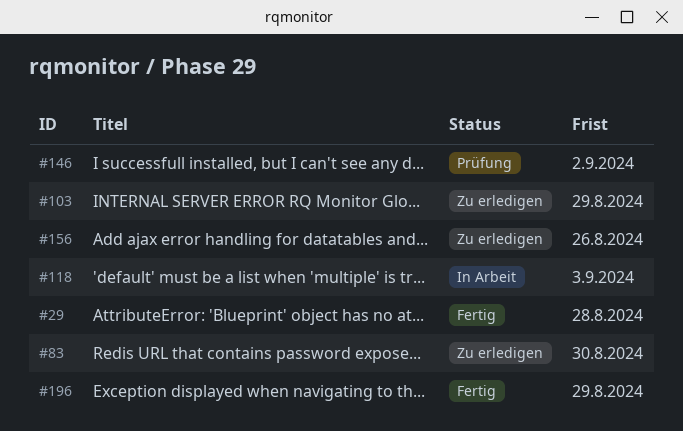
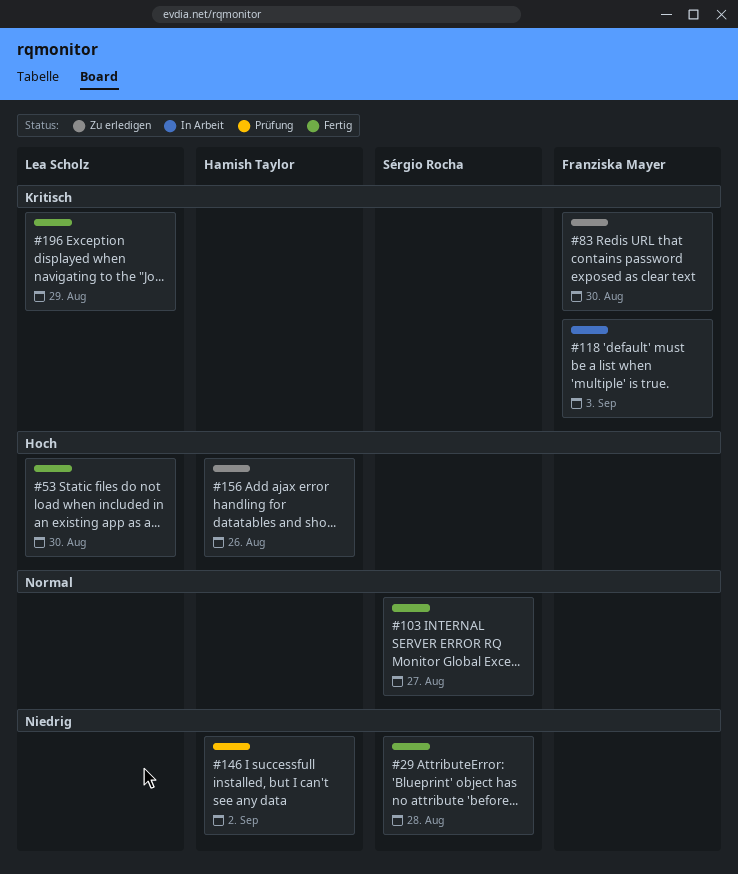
#53: none -> present
#103, status: Zu erledigen -> Fertig
#103, due: Aug 29 -> Aug 27

